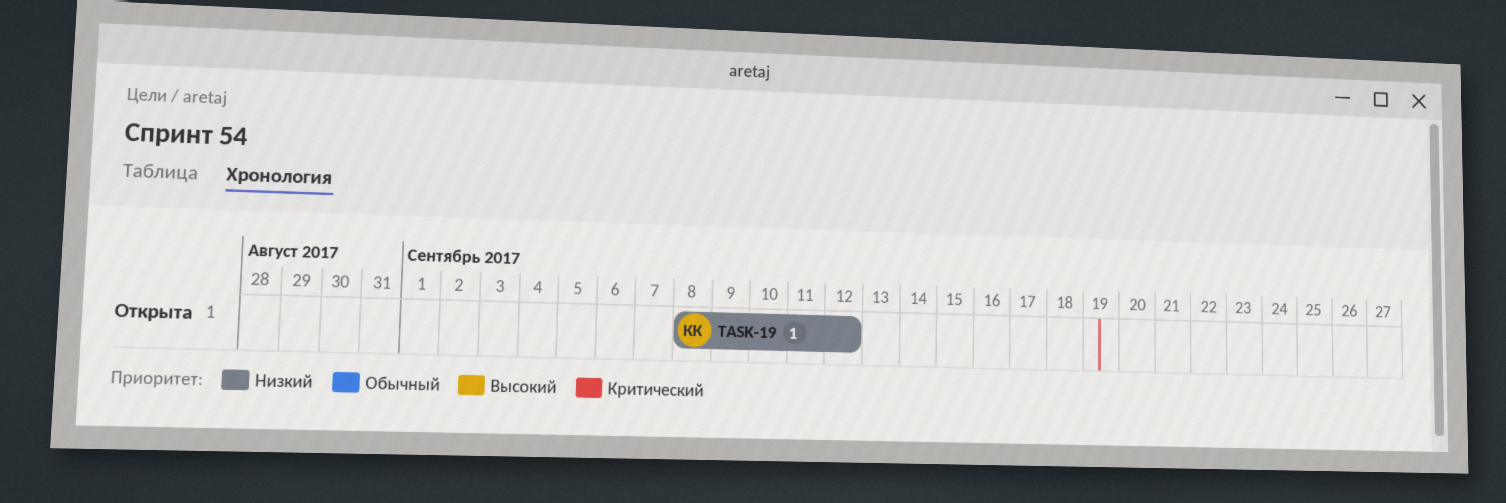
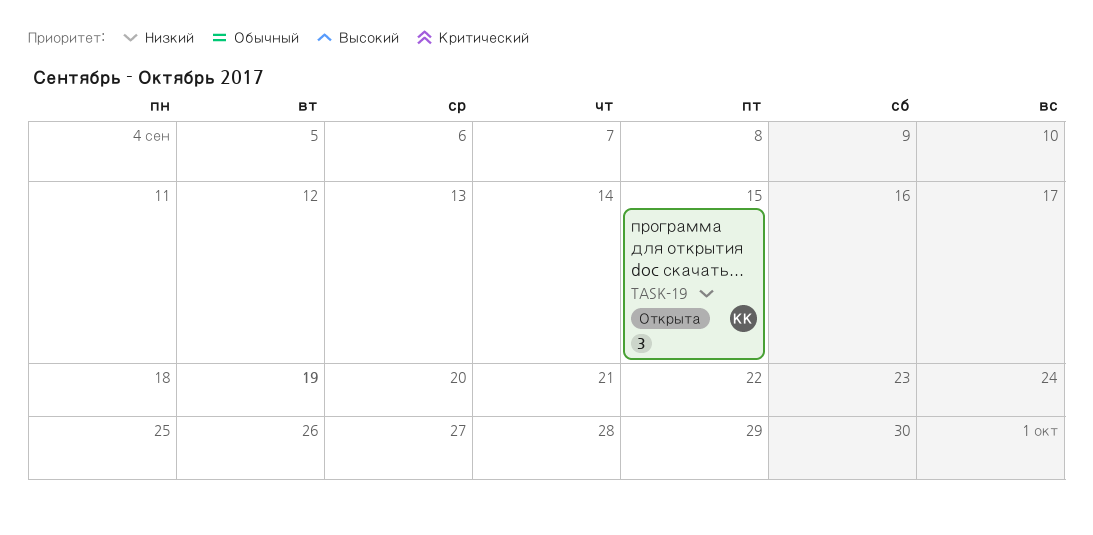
TASK-19, estimate: 1 -> 3
TASK-19, due: Sep 12 -> Sep 15

